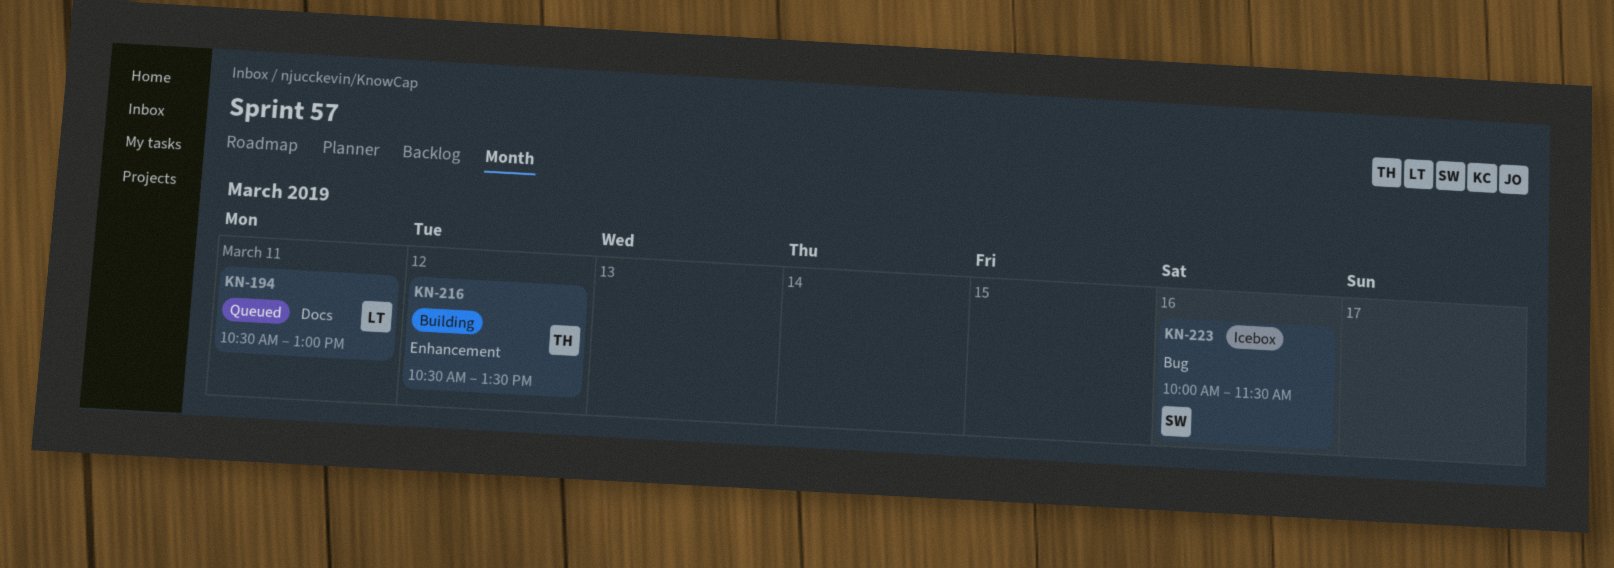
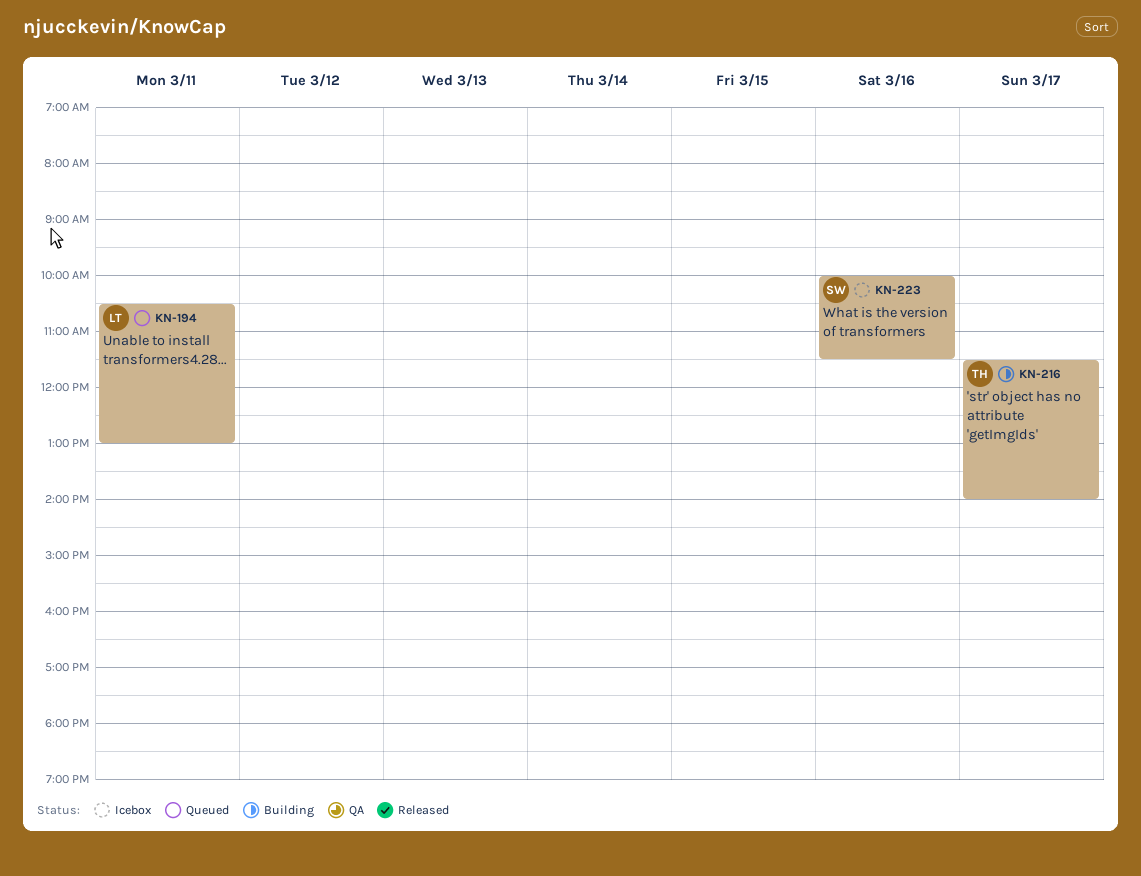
KN-216, day: Mar 12 -> Mar 17
KN-216, begins: 10:30 -> 11:30
KN-216, ends: 13:30 -> 14:00

